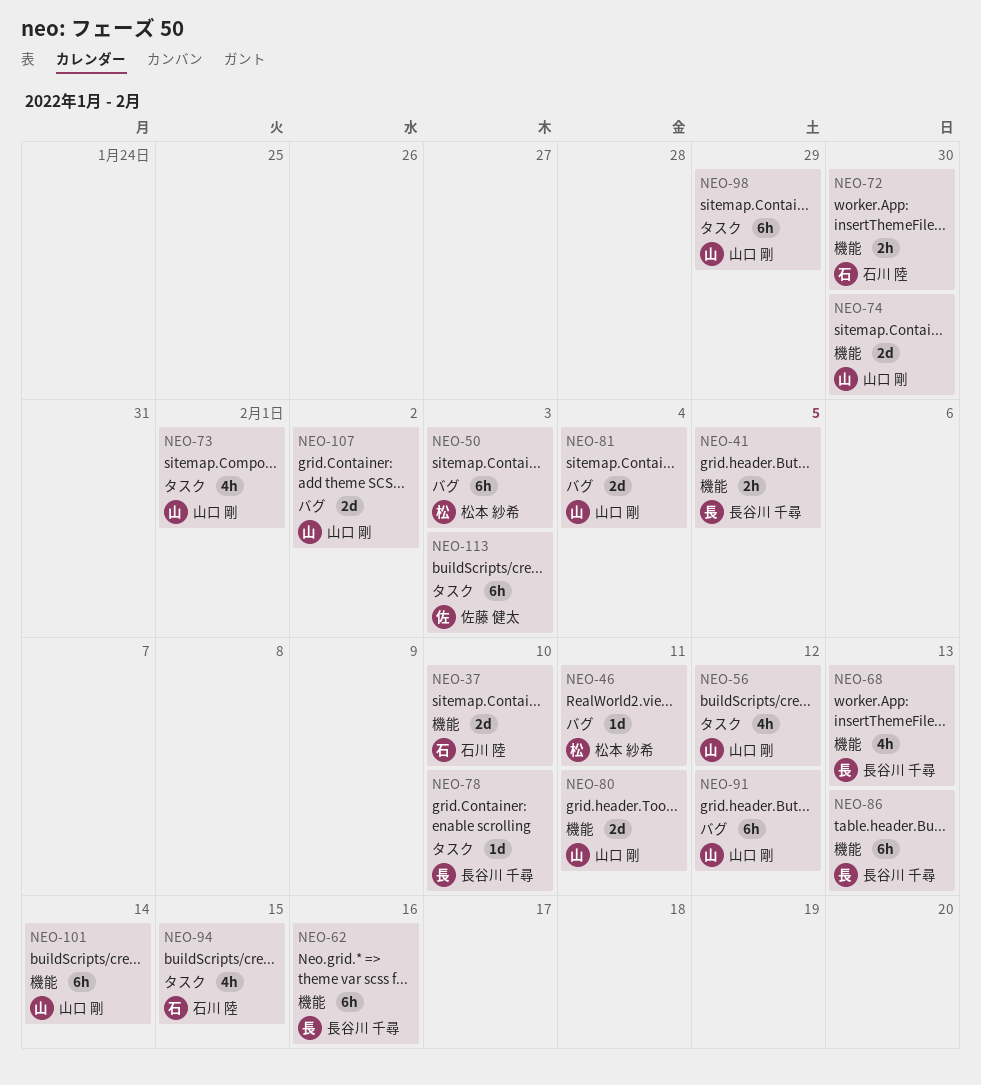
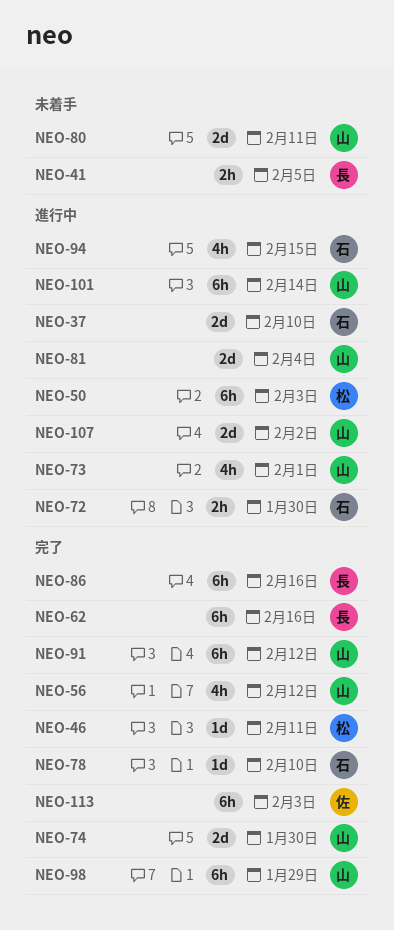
NEO-68: present -> none
NEO-78, owner: 長谷川 千尋 -> 石川 陸
NEO-86, due: Feb 13 -> Feb 16

